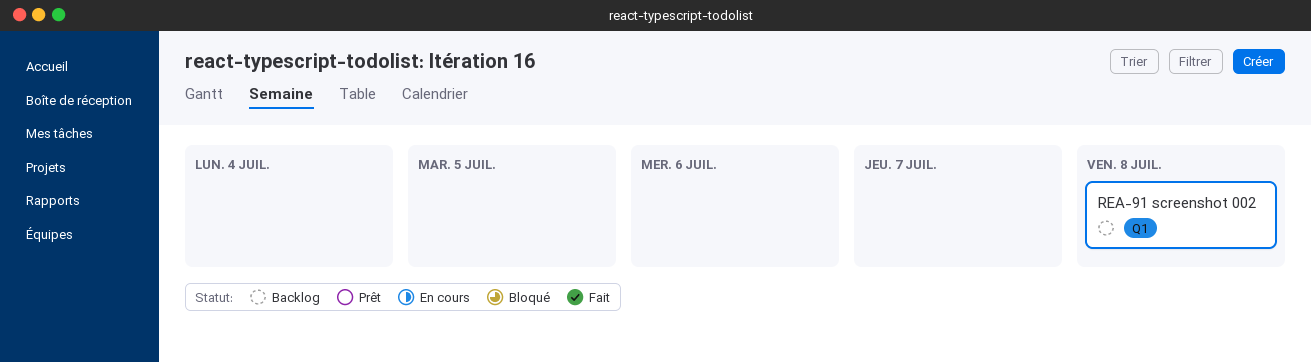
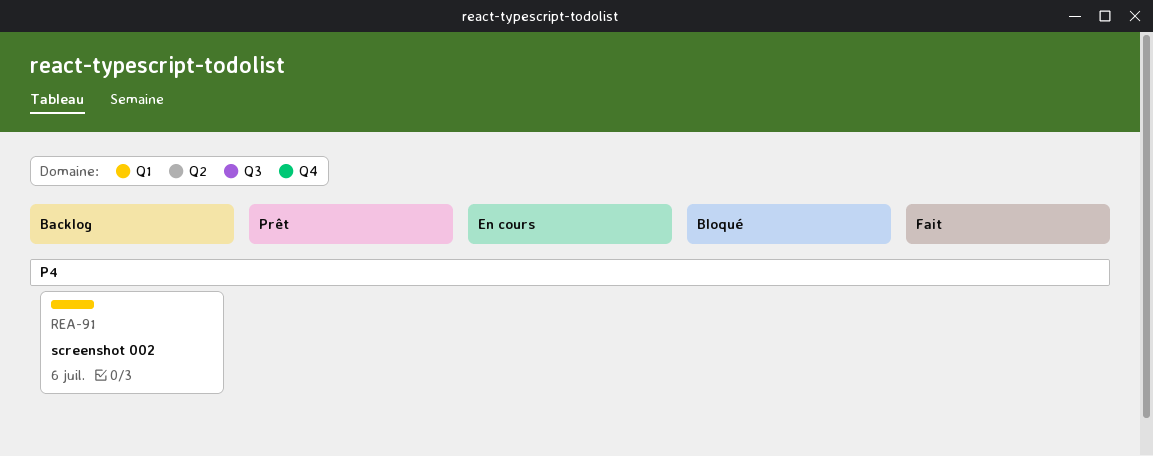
REA-91, due: Jul 8 -> Jul 6

